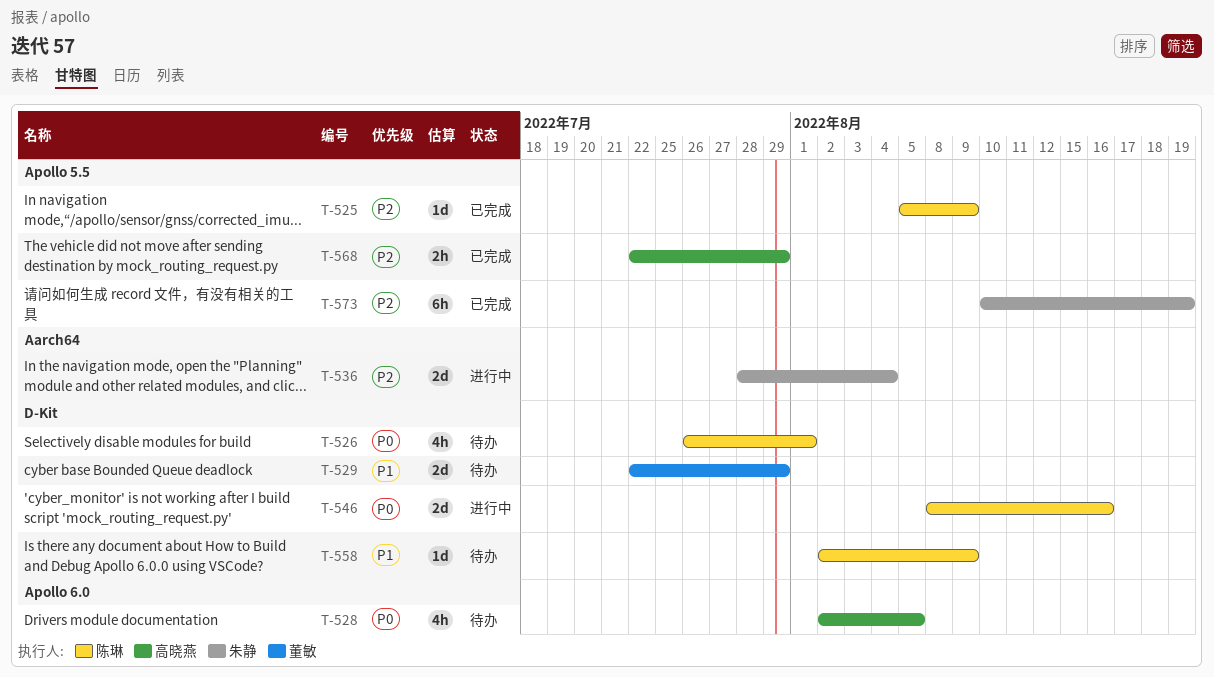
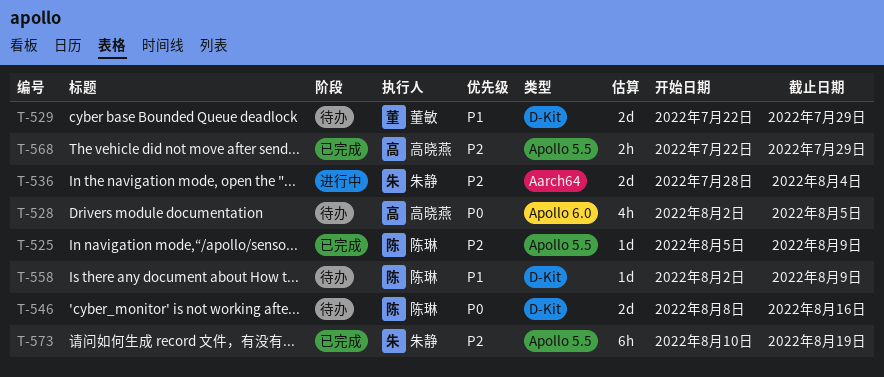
T-526: present -> none
T-546, status: 进行中 -> 待办

